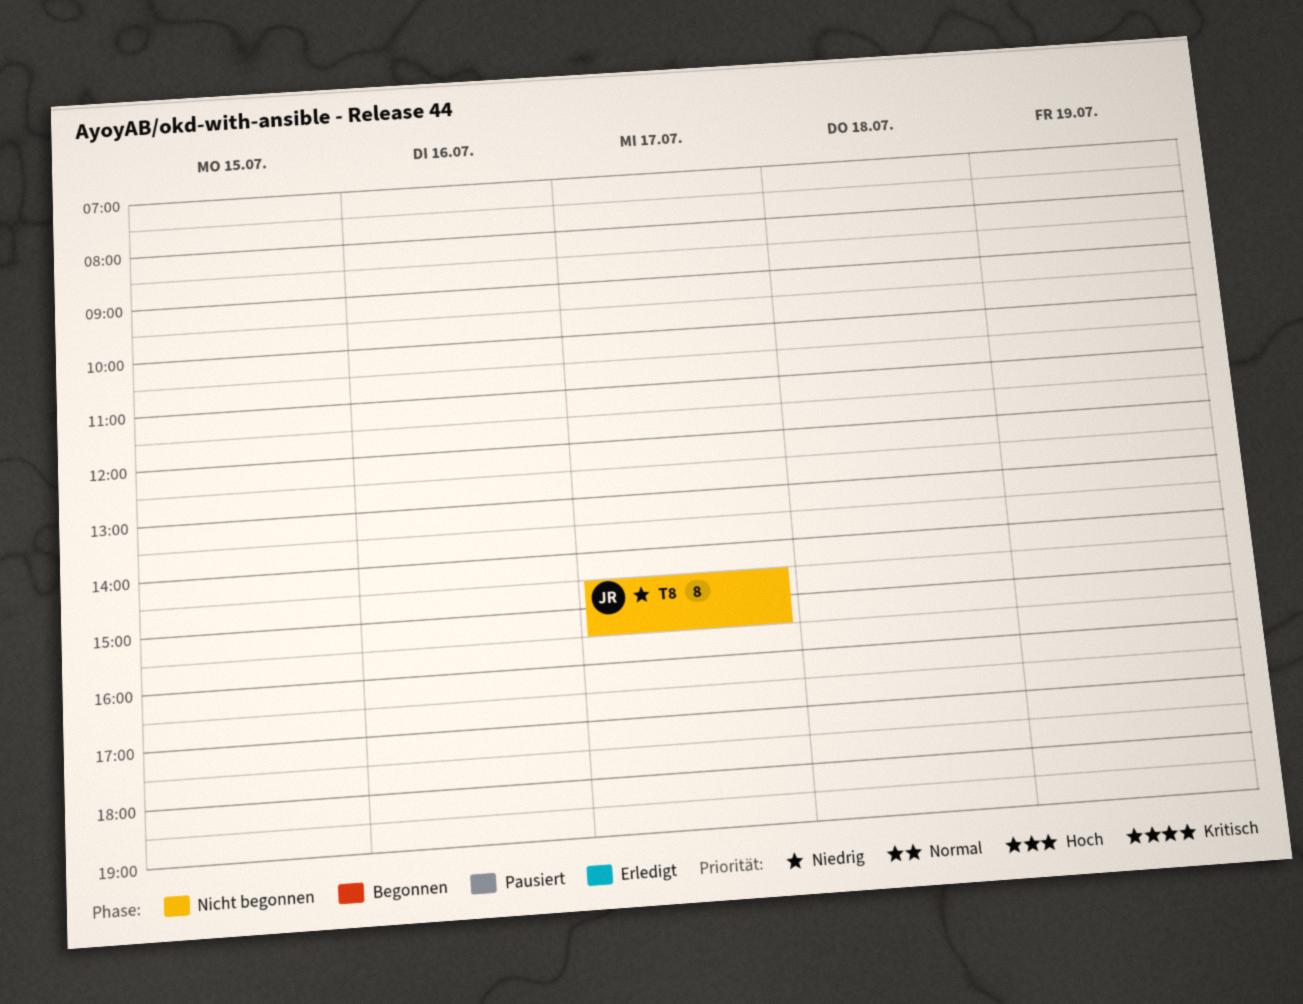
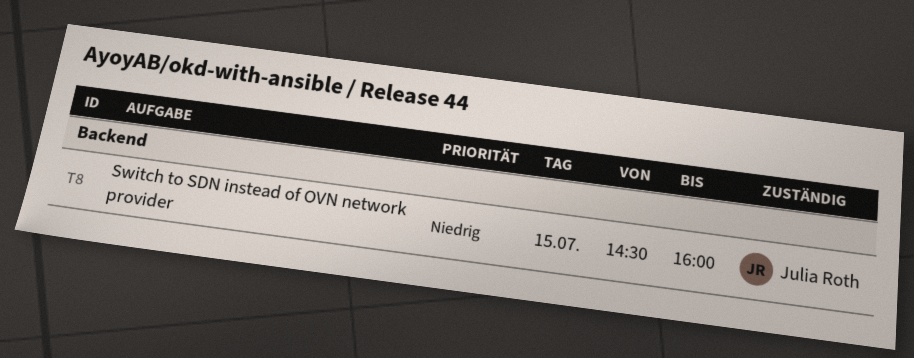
T8, day: Jul 17 -> Jul 15
T8, ends: 15:30 -> 16:00

